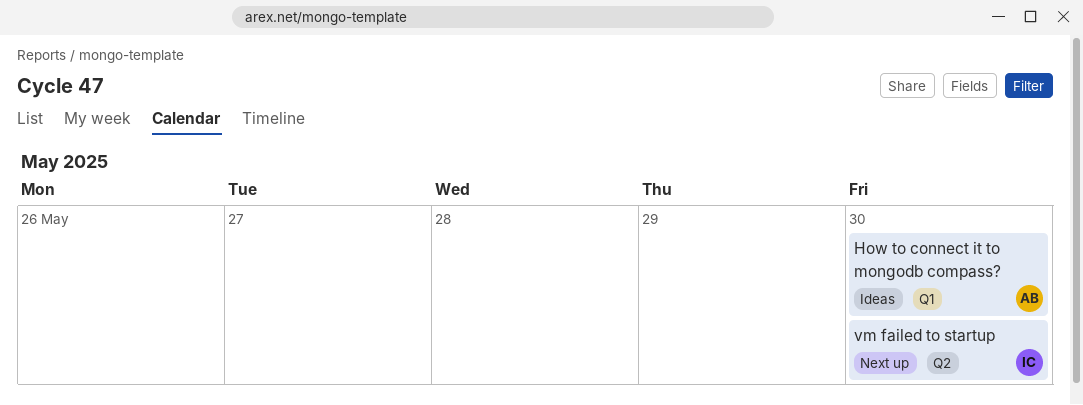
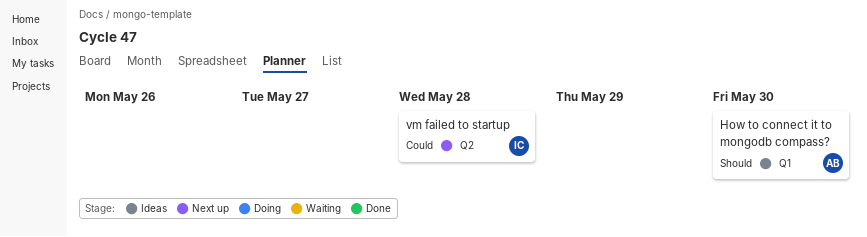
vm failed to startup, due: May 30 -> May 28

